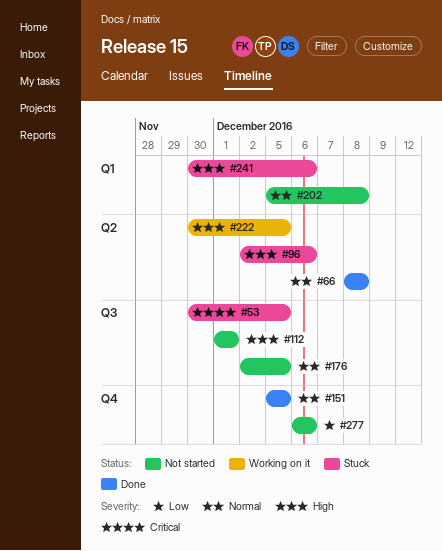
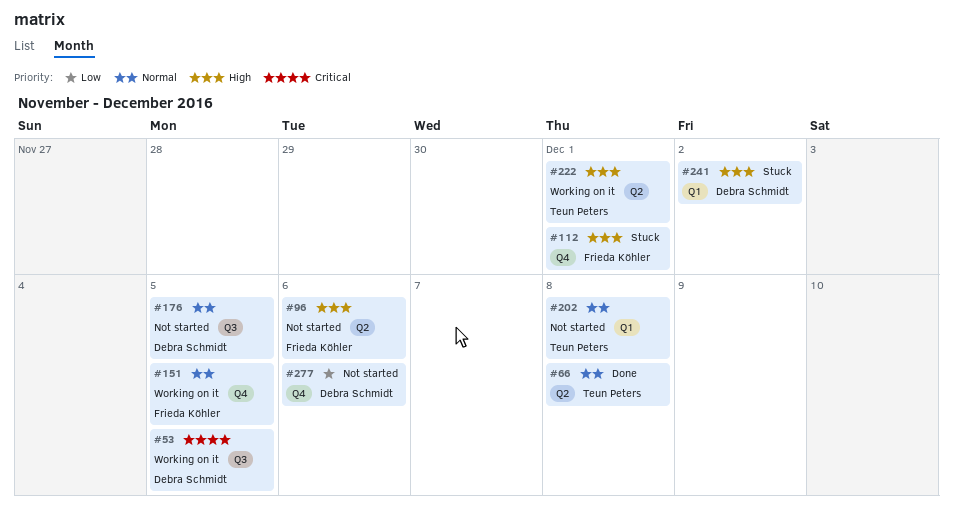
#53, status: Stuck -> Working on it
#96, status: Stuck -> Not started
#112, status: Not started -> Stuck
#112, label: Q3 -> Q4
#151, status: Done -> Working on it
#222, due: Dec 5 -> Dec 1
#241, due: Dec 6 -> Dec 2

